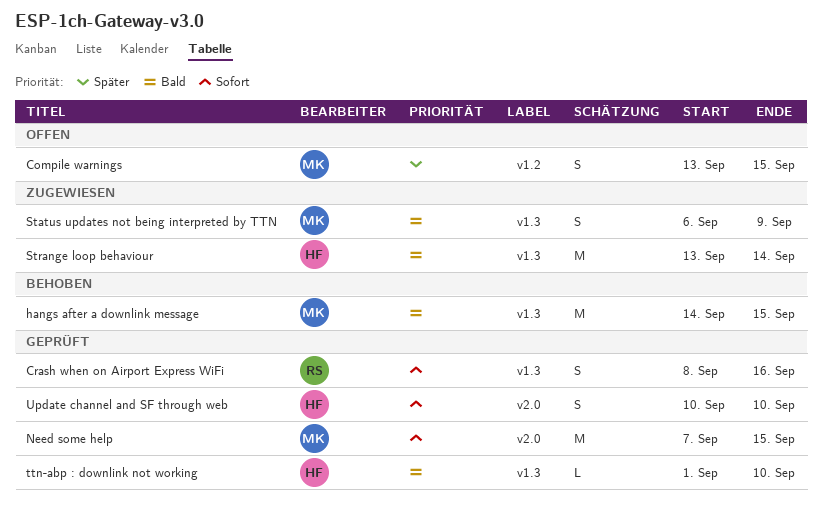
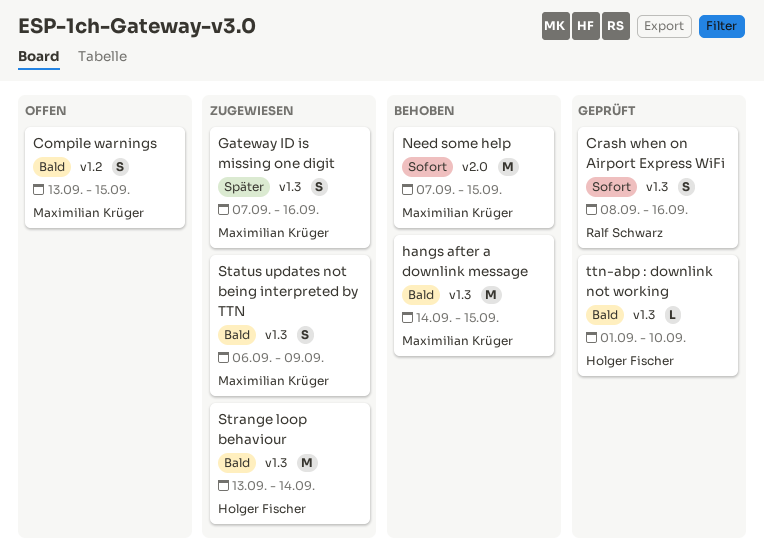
Compile warnings, priority: Später -> Bald
Gateway ID is missing one digit: none -> present
Need some help, status: Geprüft -> Behoben
Update channel and SF through web: present -> none

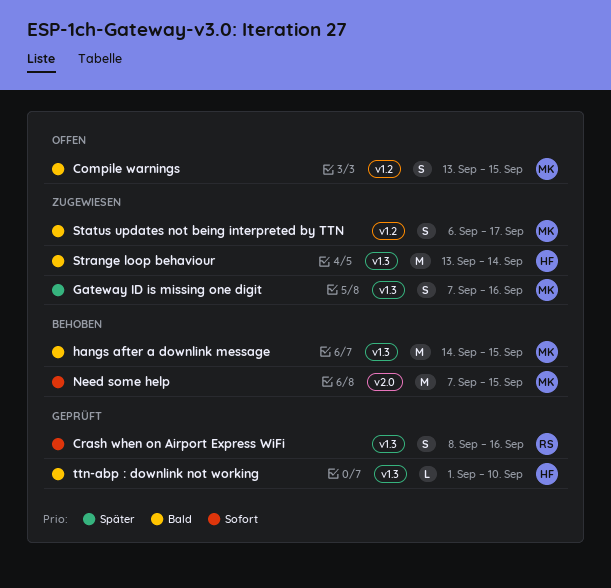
Status updates not being interpreted by TTN, label: v1.3 -> v1.2
Status updates not being interpreted by TTN, due: Sep 9 -> Sep 17

